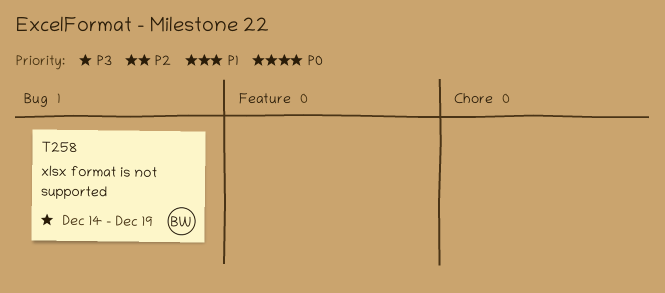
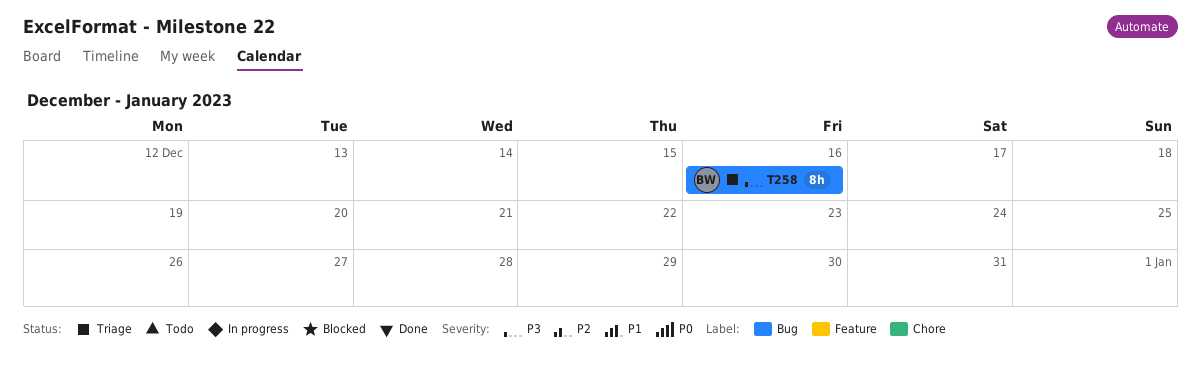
T258, start: Dec 14 -> Dec 16
T258, due: Dec 19 -> Dec 16

